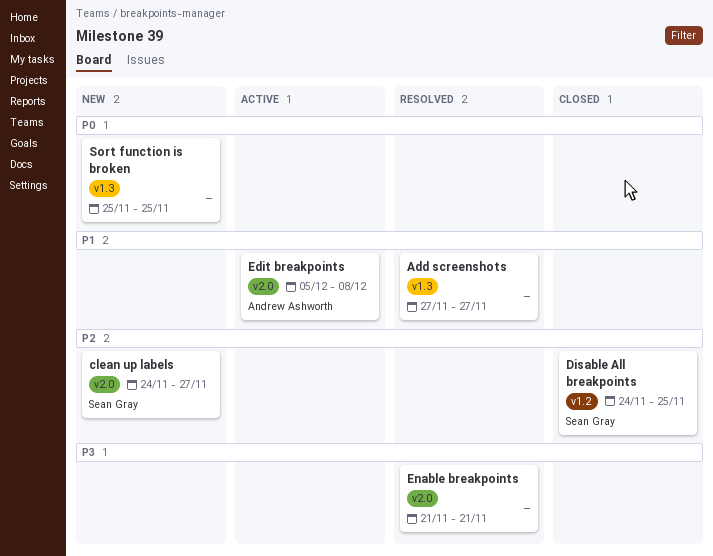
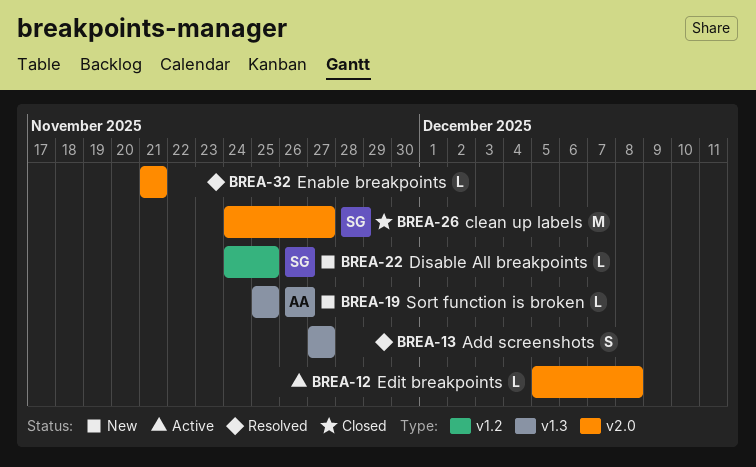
clean up labels, status: New -> Closed
Disable All breakpoints, status: Closed -> New
Edit breakpoints, owner: Andrew Ashworth -> none
Sort function is broken, owner: none -> Andrew Ashworth

